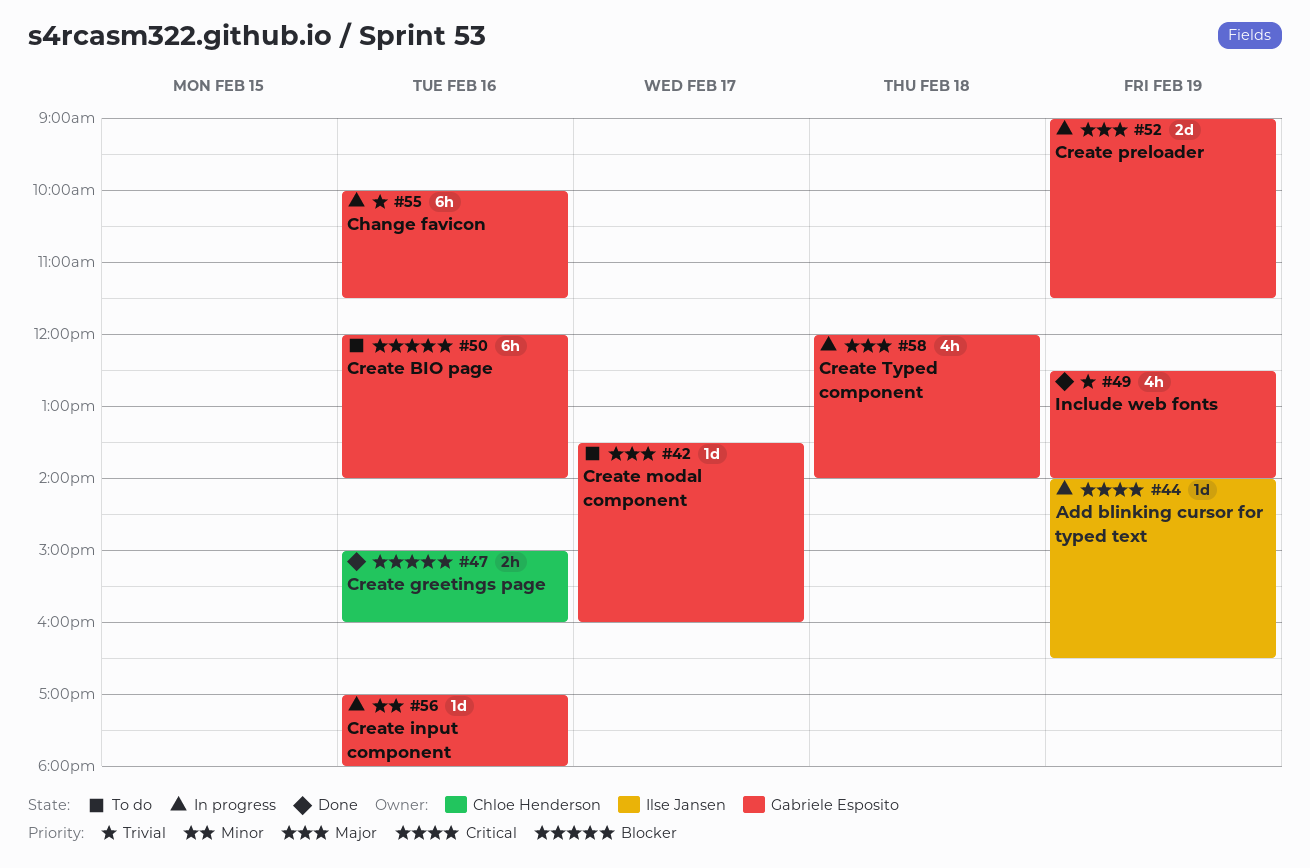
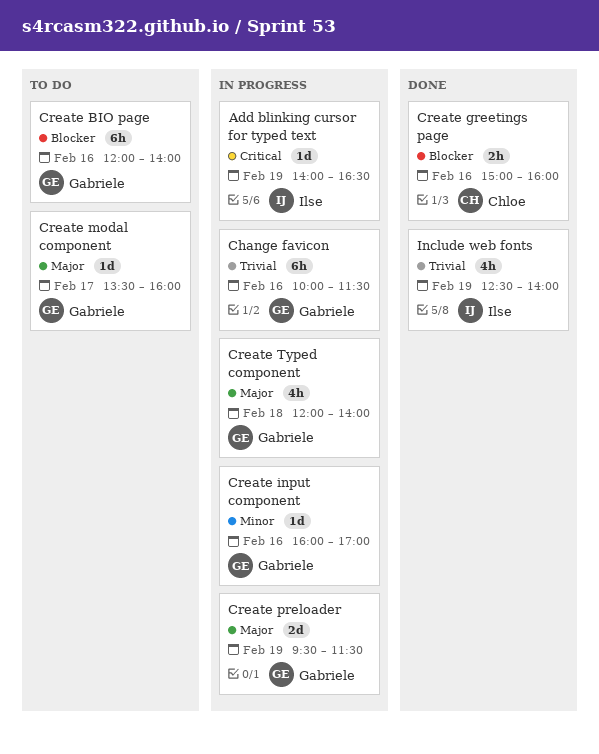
Create input component, begins: 17:00 -> 16:00
Create input component, ends: 18:00 -> 17:00
Create preloader, begins: 09:00 -> 09:30
Include web fonts, owner: Gabriele Esposito -> Ilse Jansen

